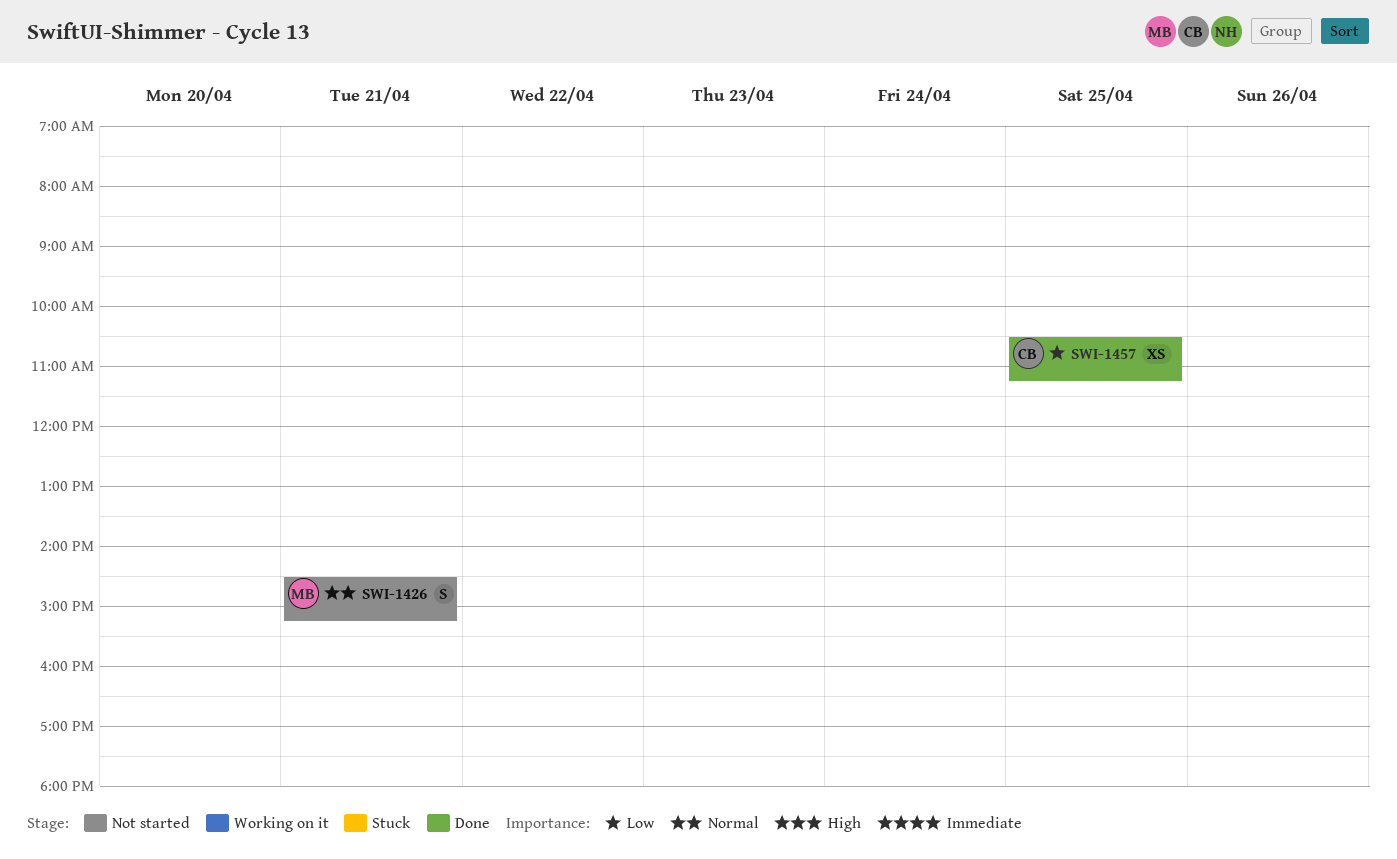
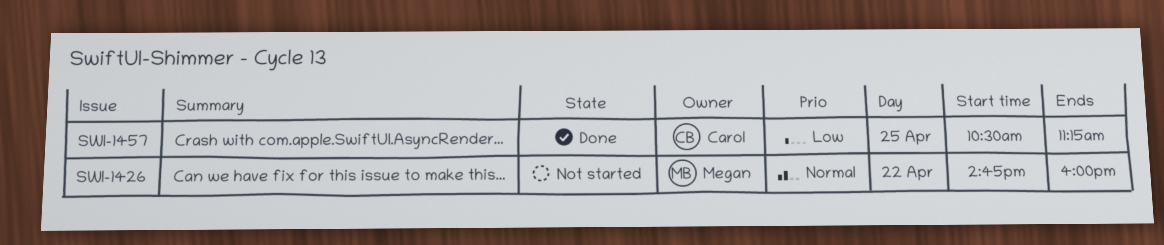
SWI-1426, day: Apr 21 -> Apr 22
SWI-1426, begins: 14:30 -> 14:45
SWI-1426, ends: 15:15 -> 16:00

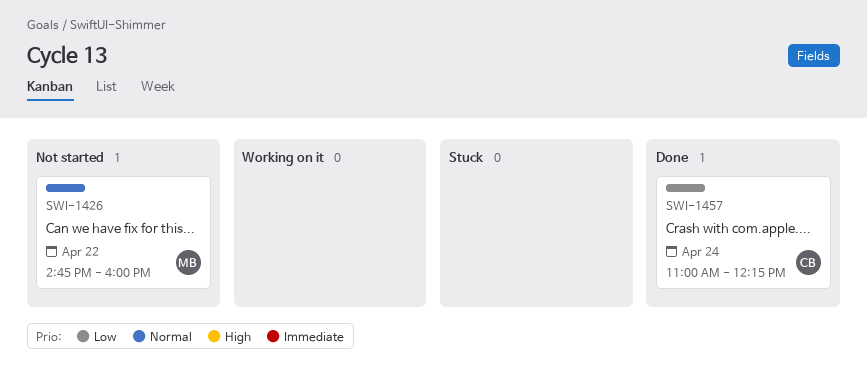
SWI-1457, day: Apr 25 -> Apr 24
SWI-1457, begins: 10:30 -> 11:00
SWI-1457, ends: 11:15 -> 12:15

